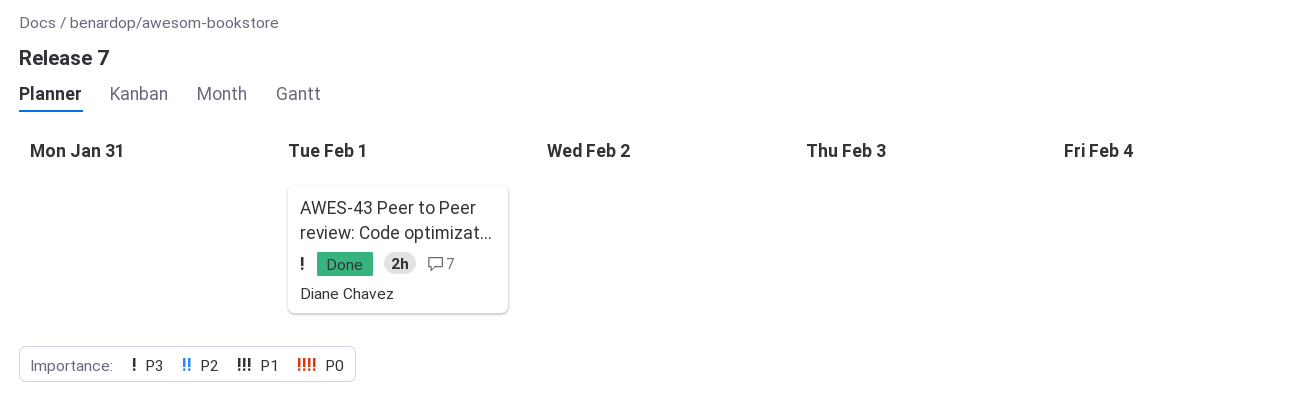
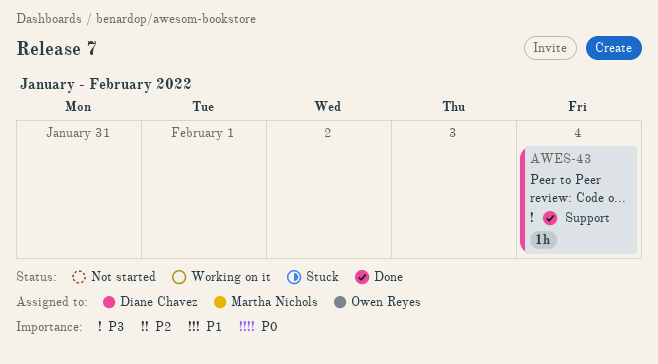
AWES-43, estimate: 2h -> 1h
AWES-43, due: Feb 1 -> Feb 4

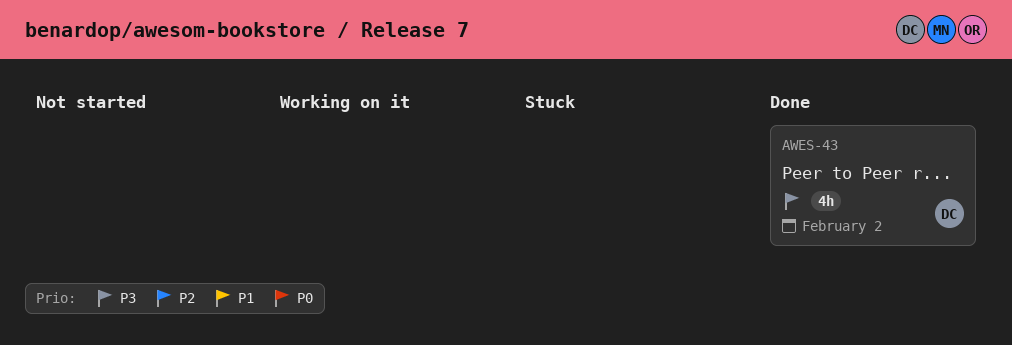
AWES-43, estimate: 1h -> 4h
AWES-43, due: Feb 4 -> Feb 2

